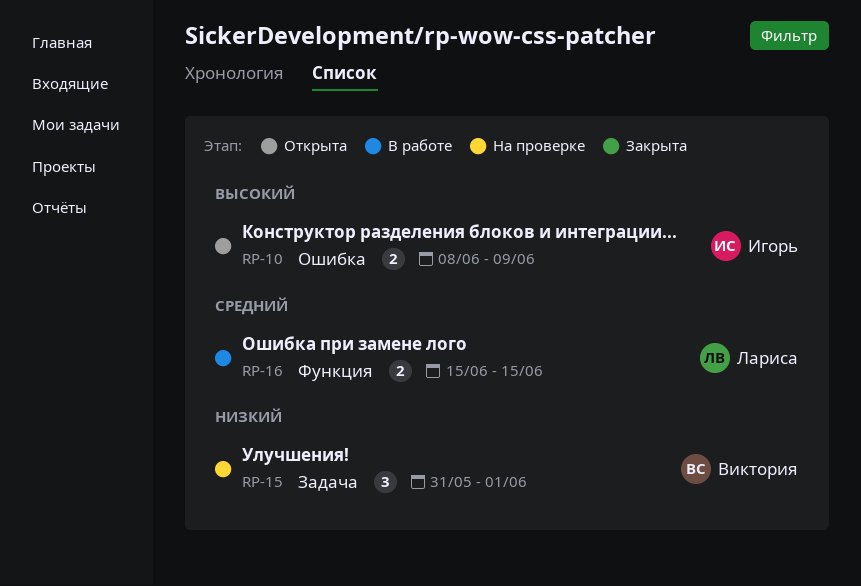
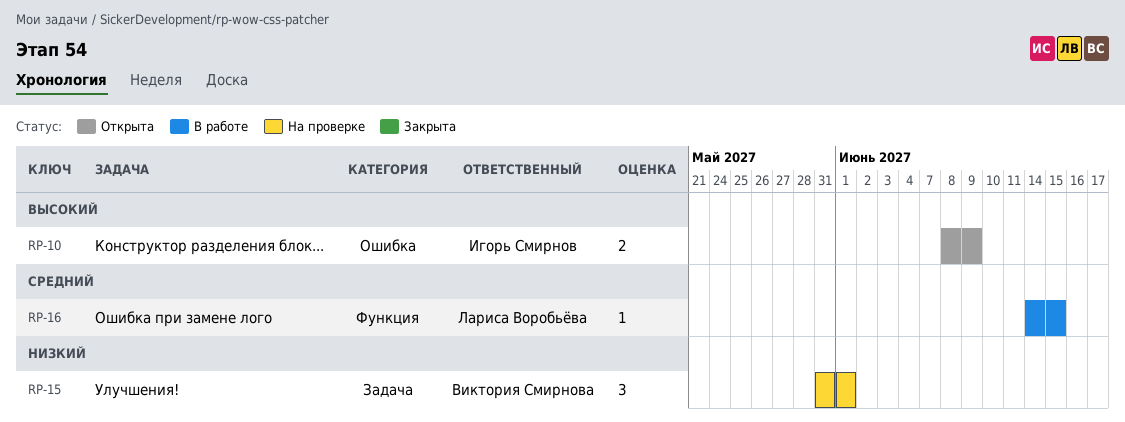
RP-16, estimate: 2 -> 1
RP-16, start: Jun 15 -> Jun 14

